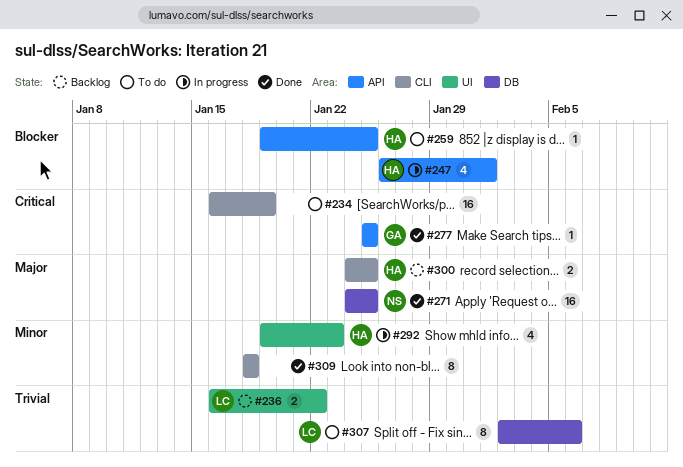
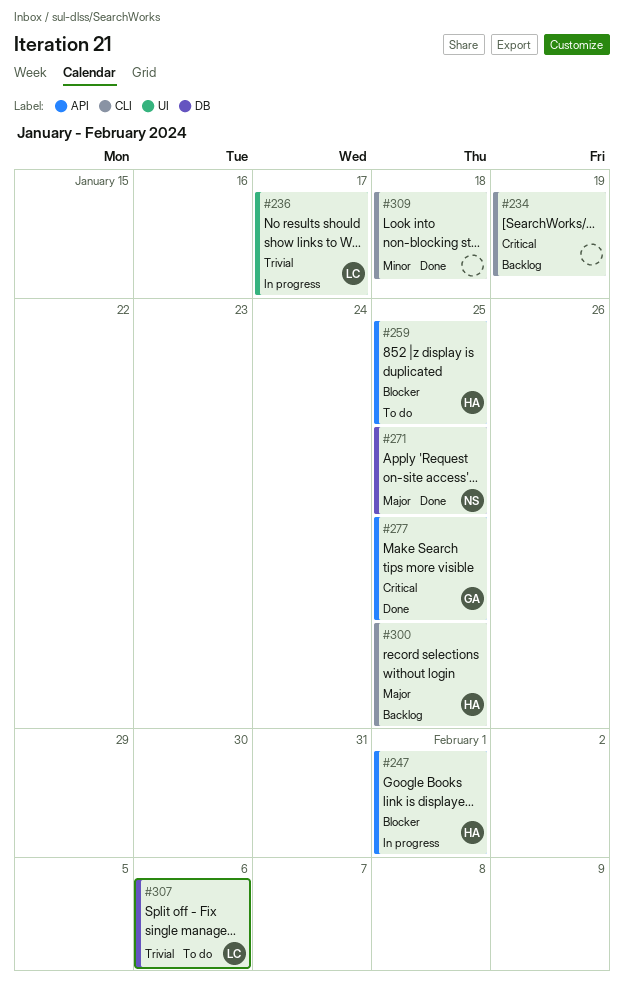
#234, status: To do -> Backlog
#236, status: Backlog -> In progress
#236, due: Jan 22 -> Jan 17
#292: present -> none

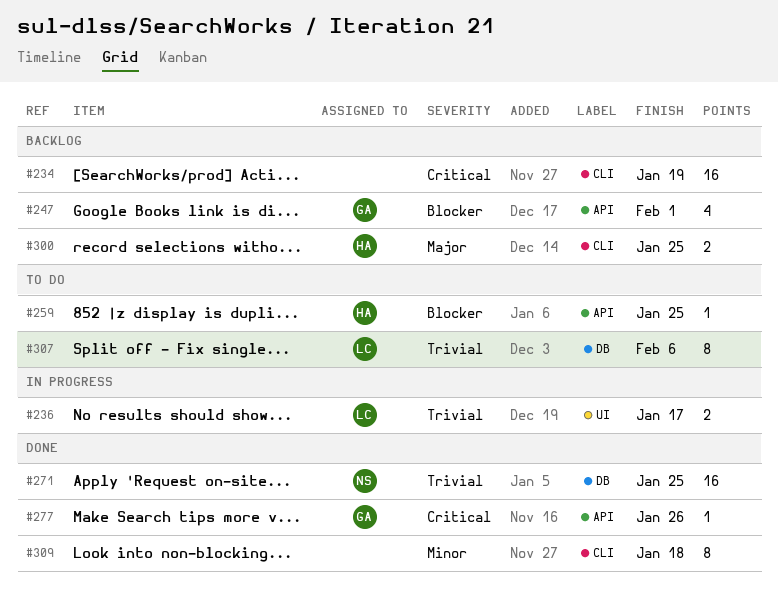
#247, status: In progress -> Backlog
#247, owner: HA -> GA
#271, priority: Major -> Trivial
#277, due: Jan 25 -> Jan 26

